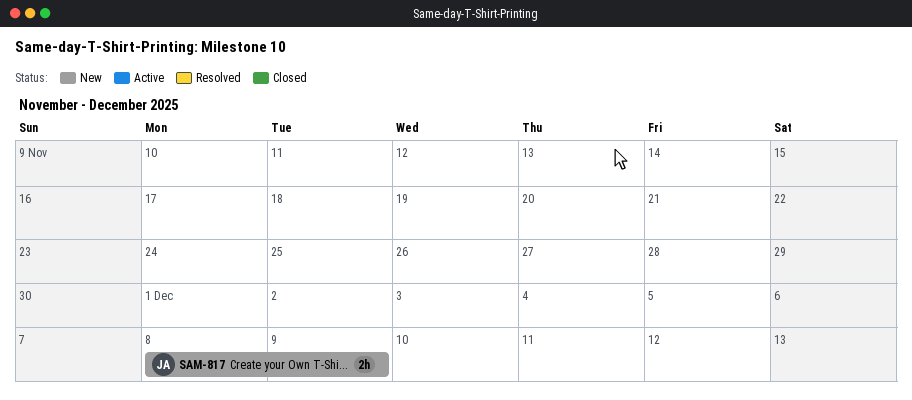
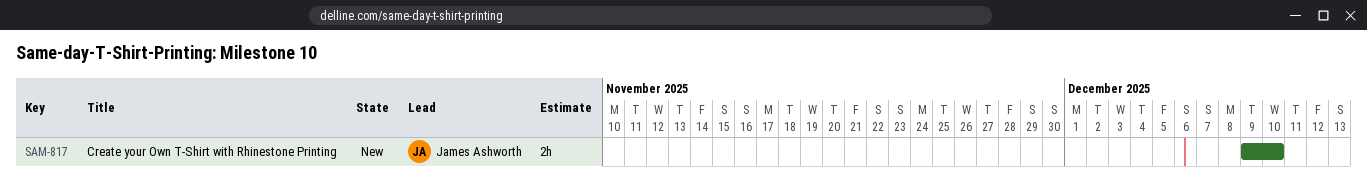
SAM-817, start: Dec 8 -> Dec 9
SAM-817, due: Dec 9 -> Dec 10

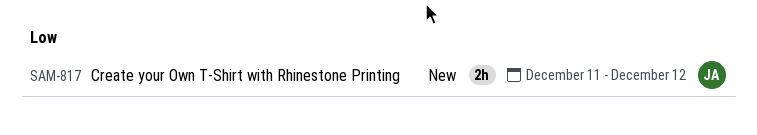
SAM-817, start: Dec 9 -> Dec 11
SAM-817, due: Dec 10 -> Dec 12

